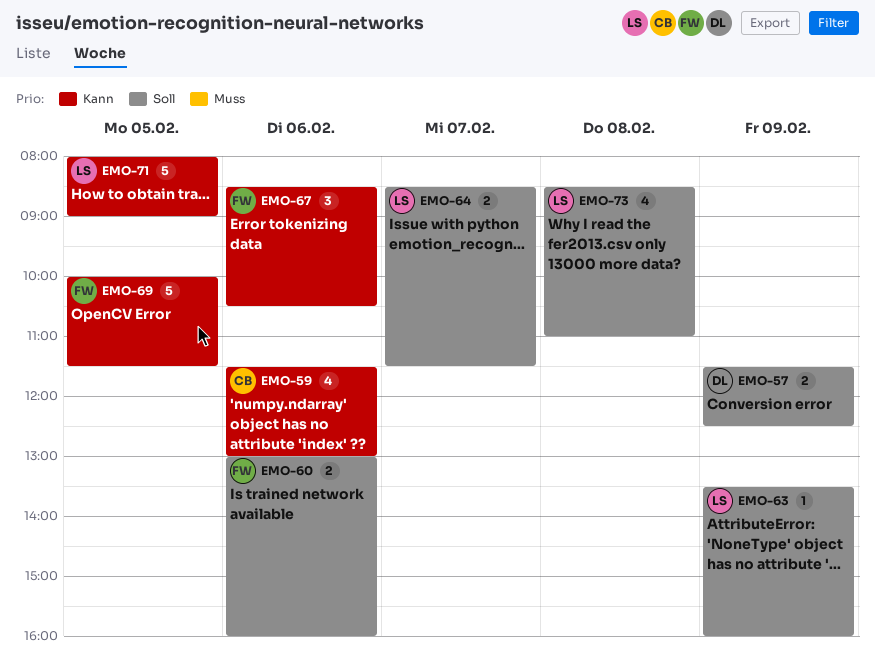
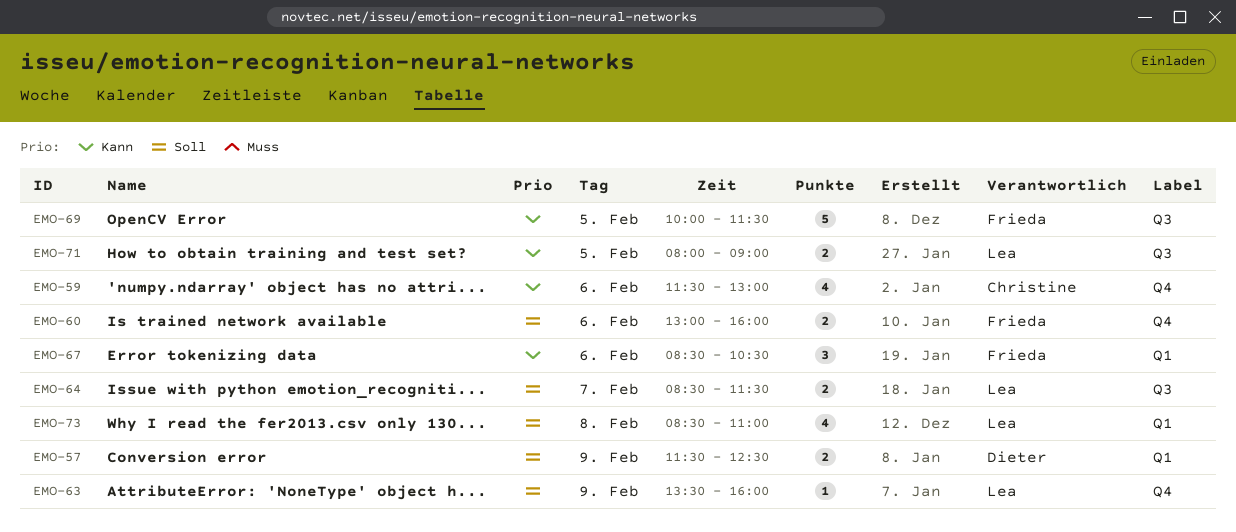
EMO-71, estimate: 5 -> 2

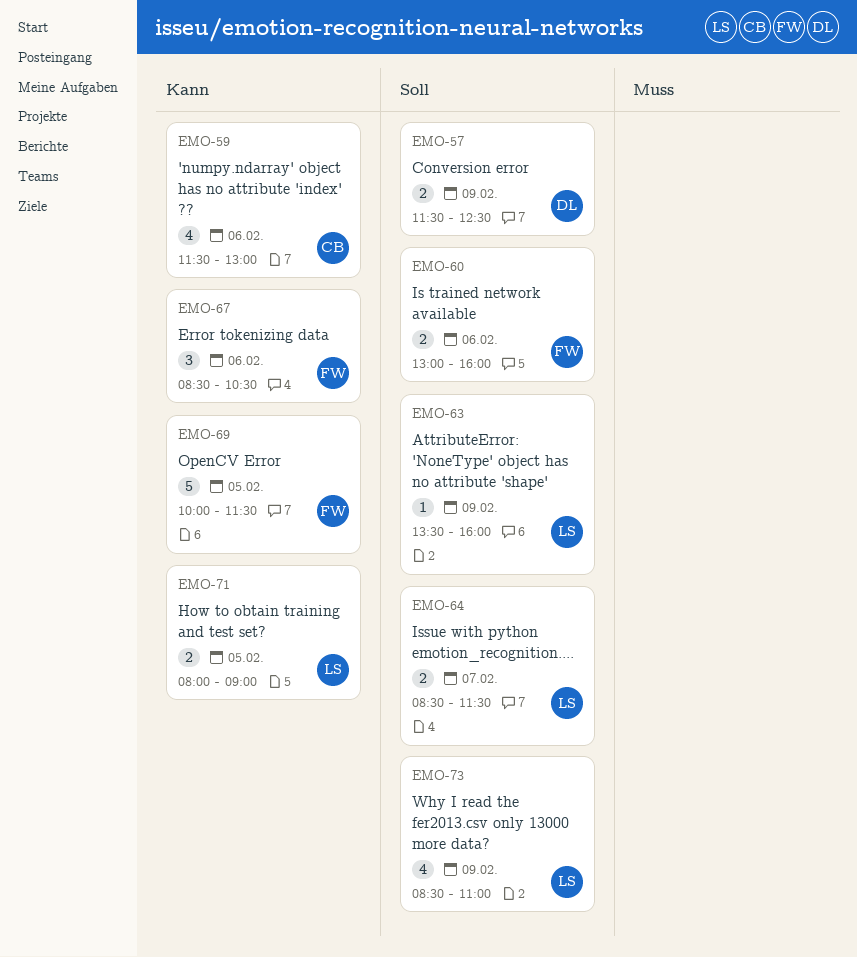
EMO-73, day: Feb 8 -> Feb 9

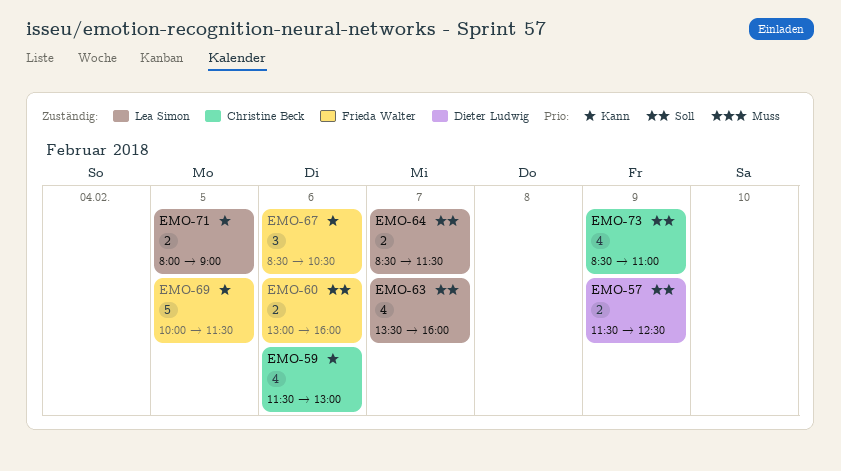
EMO-63, estimate: 1 -> 4
EMO-63, day: Feb 9 -> Feb 7
EMO-73, owner: Lea Simon -> Christine Beck

